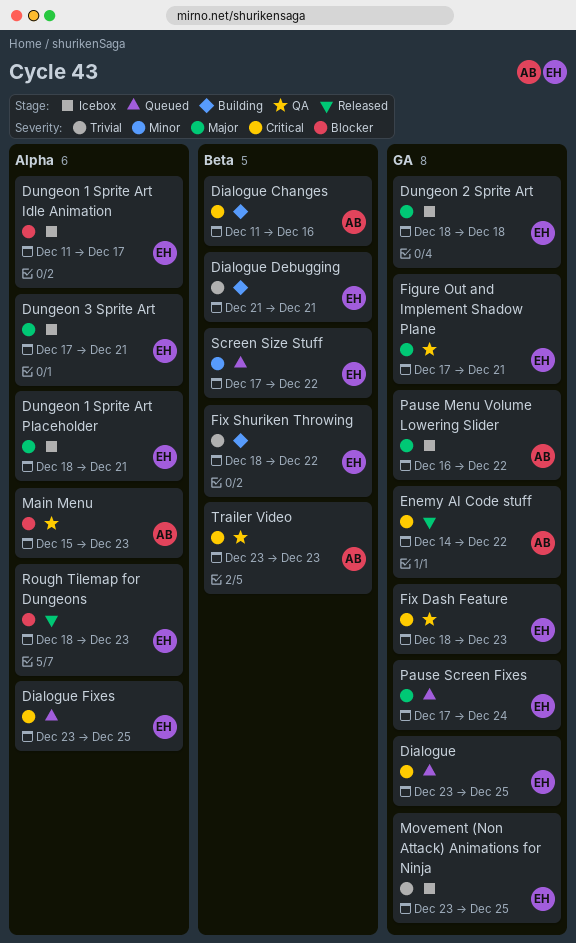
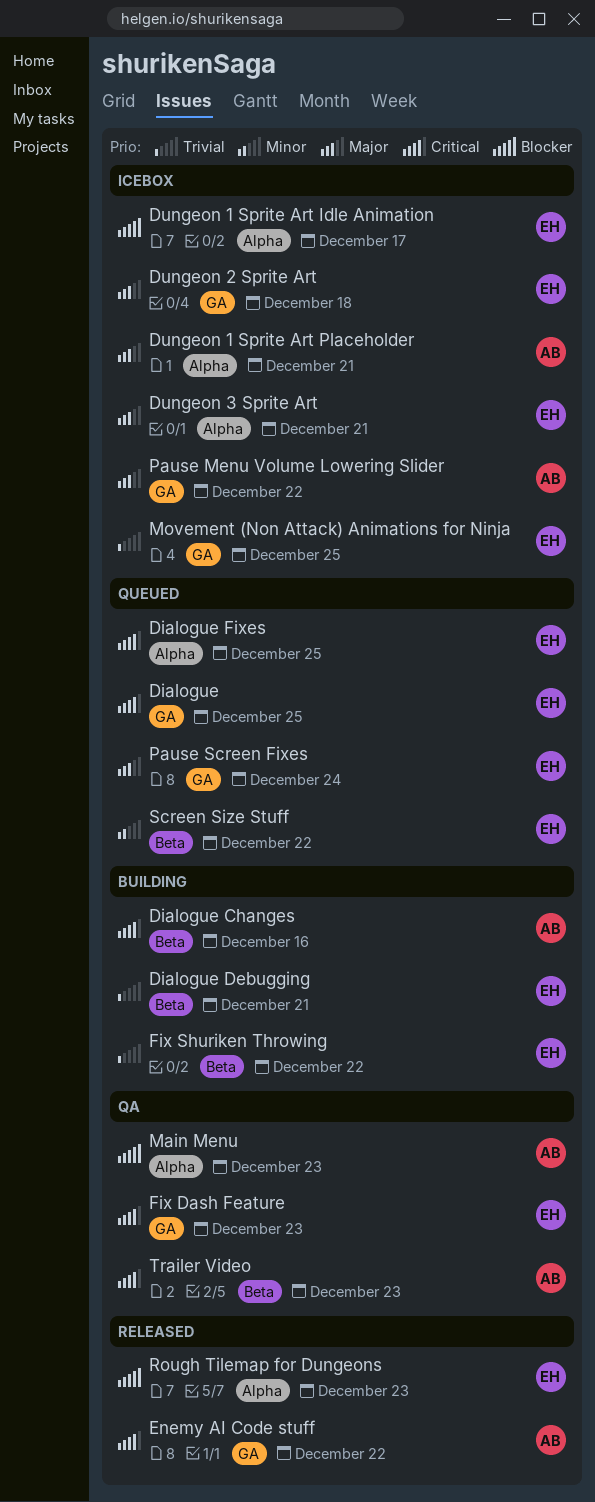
Dungeon 1 Sprite Art Placeholder, owner: EH -> AB
Figure Out and Implement Shadow Plane: present -> none

